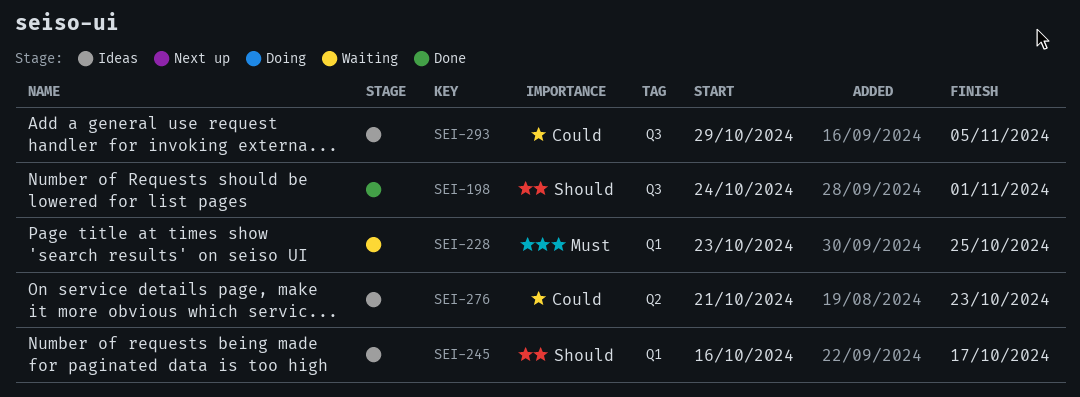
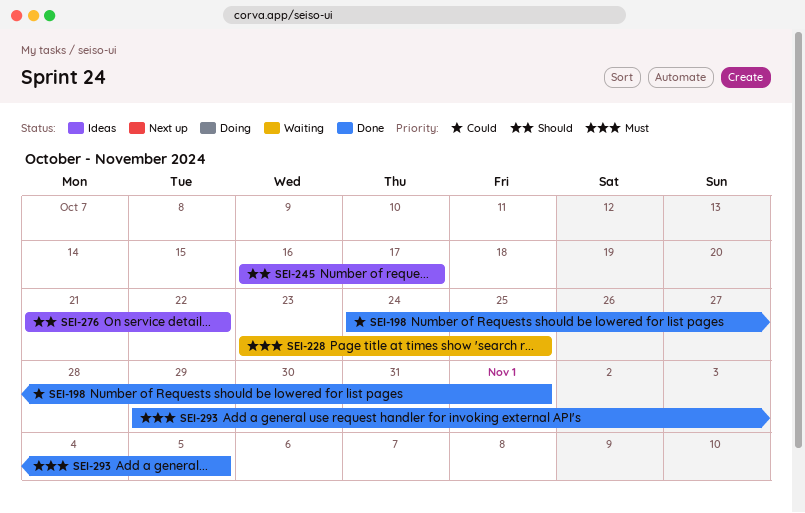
SEI-198, priority: Should -> Could
SEI-276, priority: Could -> Should
SEI-276, due: Oct 23 -> Oct 22
SEI-293, status: Ideas -> Done
SEI-293, priority: Could -> Must

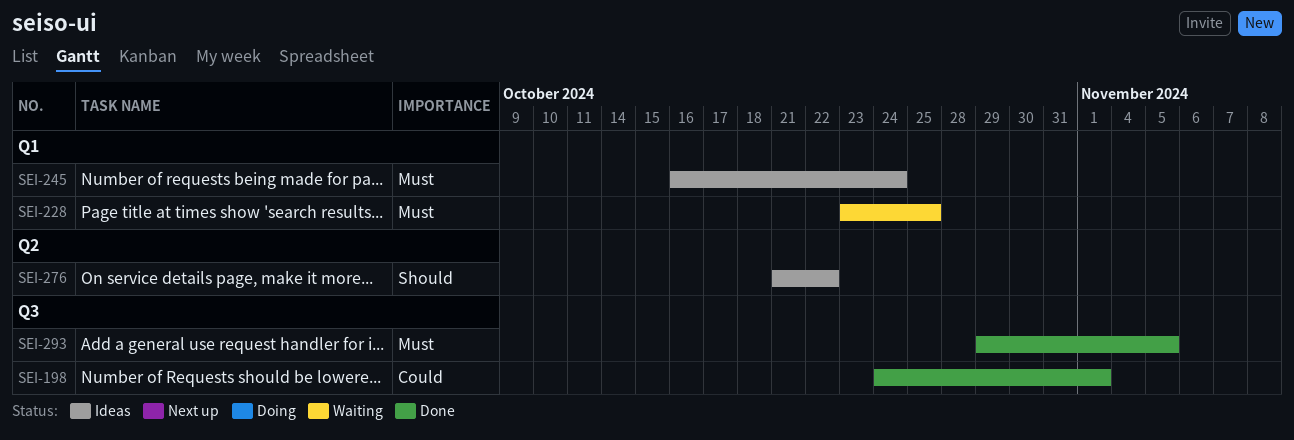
SEI-245, priority: Should -> Must
SEI-245, due: Oct 17 -> Oct 24

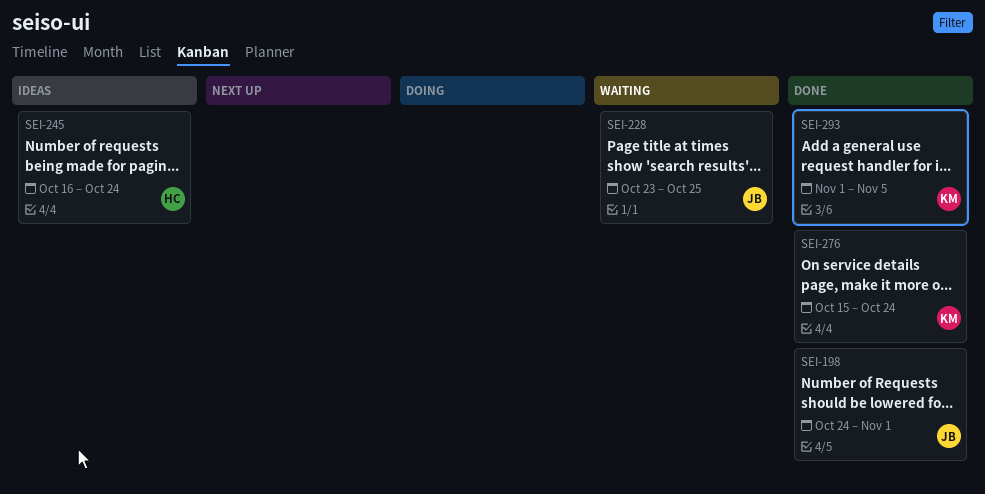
SEI-276, status: Ideas -> Done
SEI-276, start: Oct 21 -> Oct 15
SEI-276, due: Oct 22 -> Oct 24
SEI-293, start: Oct 29 -> Nov 1

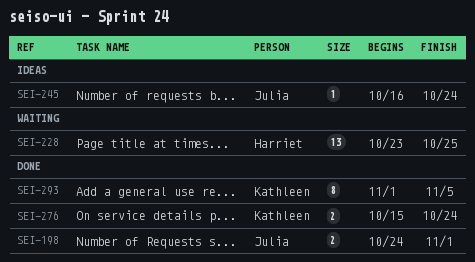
SEI-228, owner: Julia -> Harriet
SEI-245, owner: Harriet -> Julia

